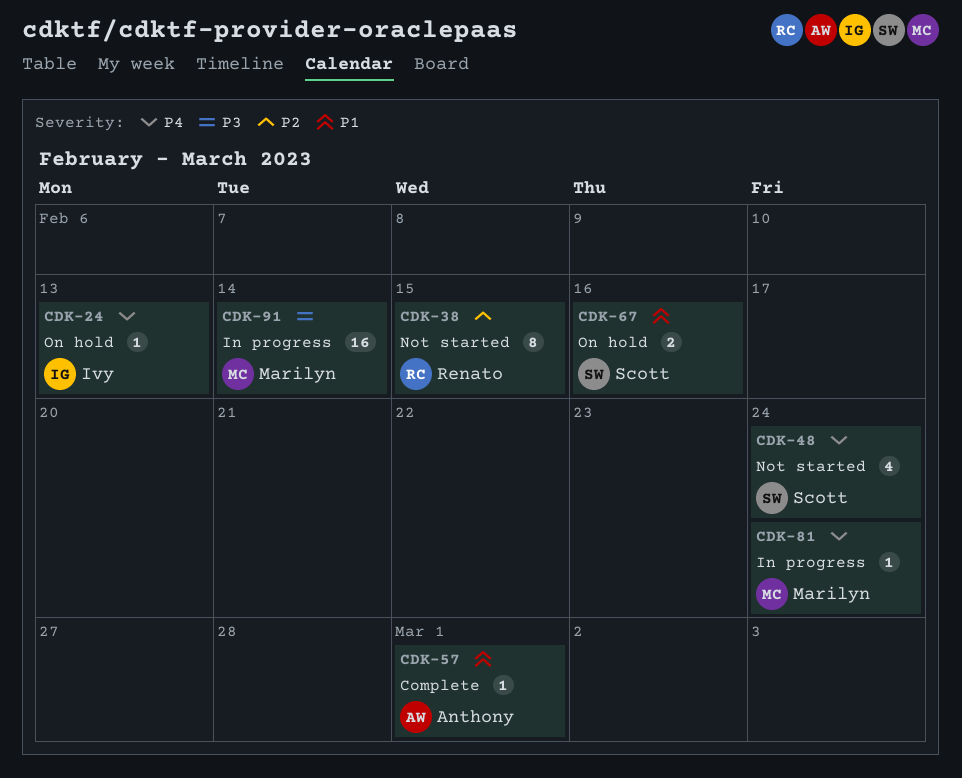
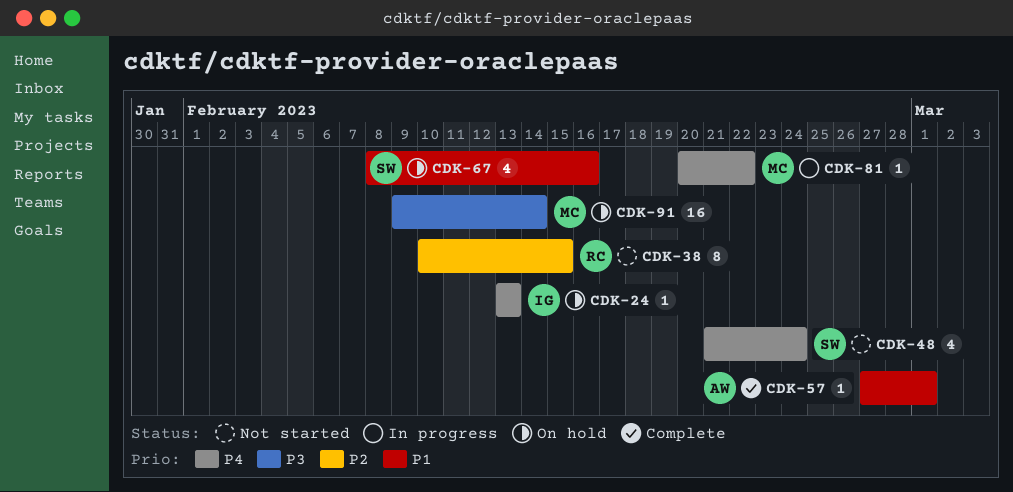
CDK-67, estimate: 2 -> 4
CDK-81, due: Feb 24 -> Feb 22
CDK-91, status: In progress -> On hold

